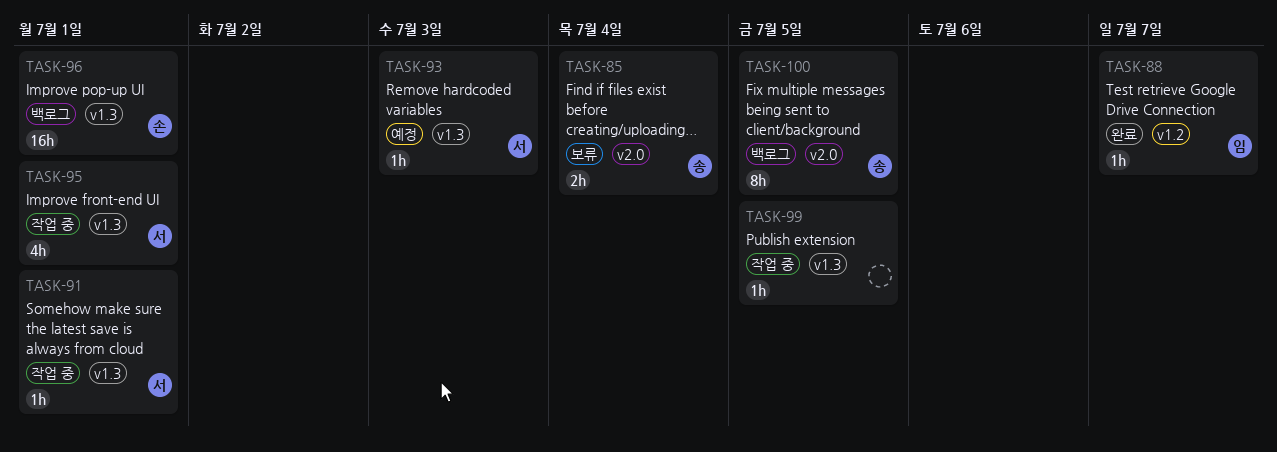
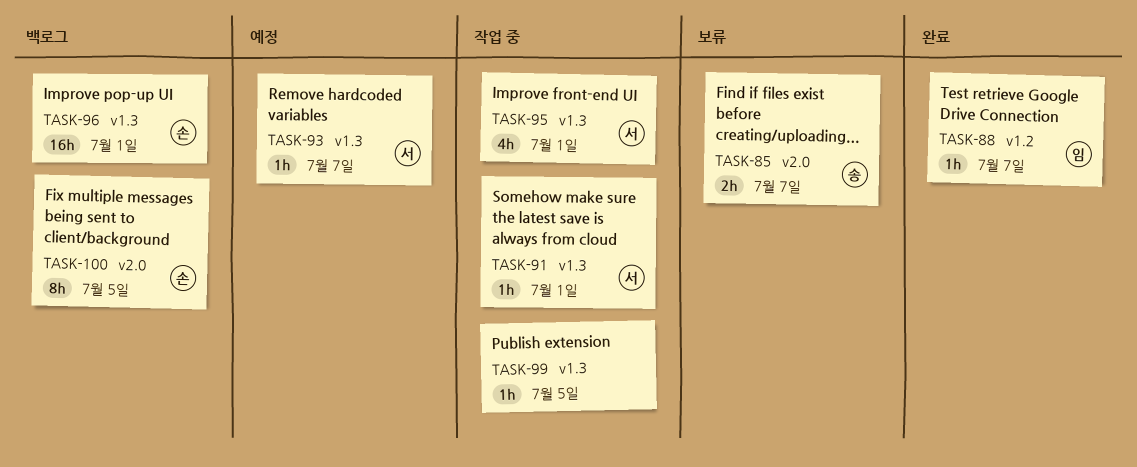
TASK-85, due: Jul 4 -> Jul 7
TASK-93, due: Jul 3 -> Jul 7
TASK-100, owner: 송 -> 손

